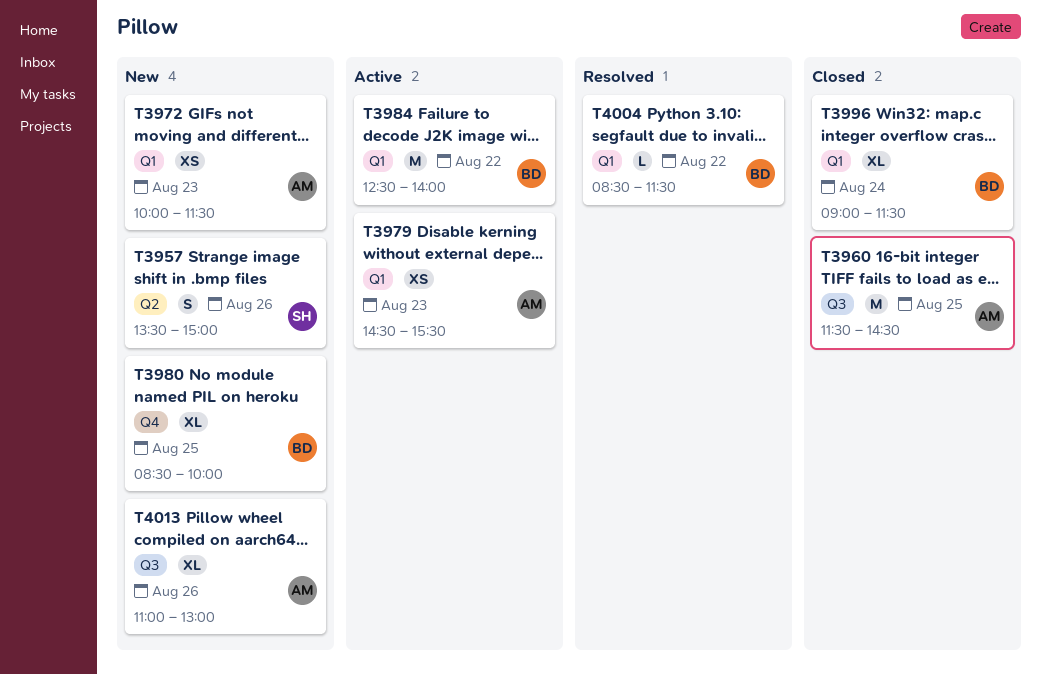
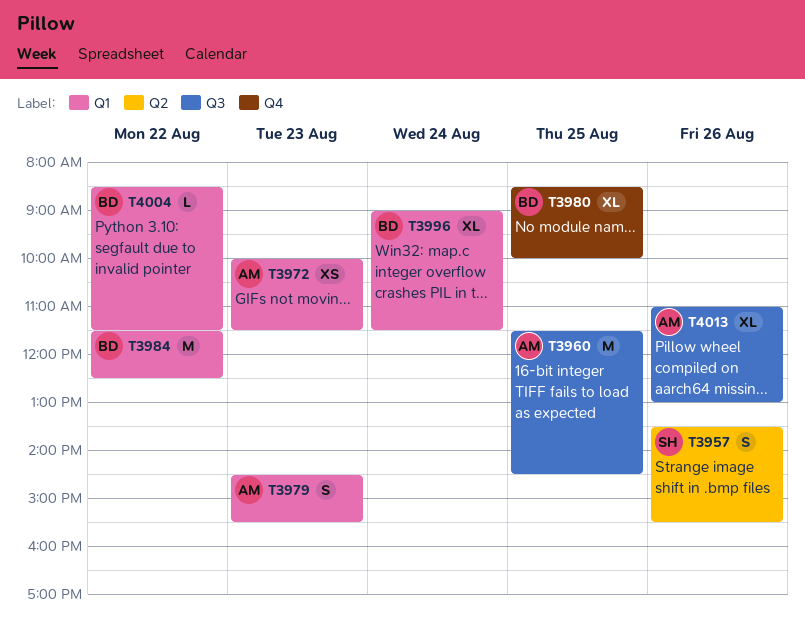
T3957, ends: 15:00 -> 15:30
T3979, estimate: XS -> S
T3984, begins: 12:30 -> 11:30
T3984, ends: 14:00 -> 12:30

